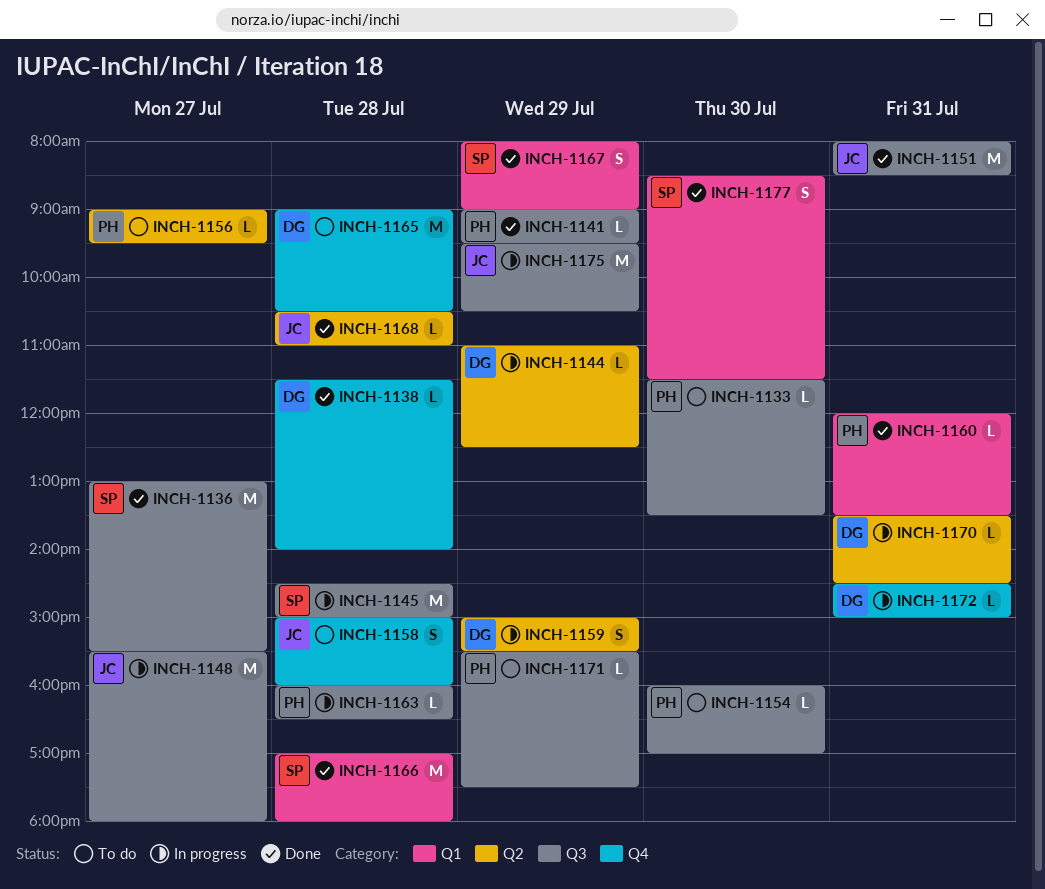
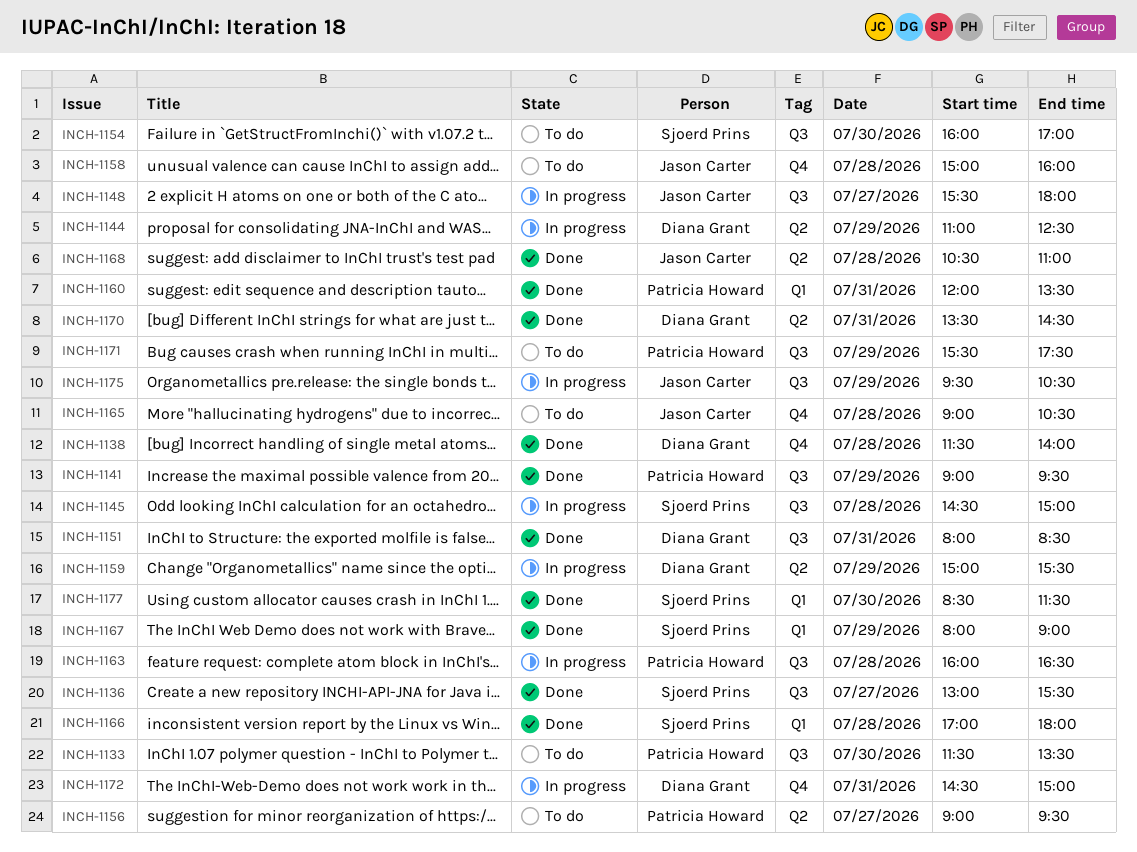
INCH-1151, owner: Jason Carter -> Diana Grant
INCH-1154, owner: Patricia Howard -> Sjoerd Prins
INCH-1165, owner: Diana Grant -> Jason Carter
INCH-1170, status: In progress -> Done

